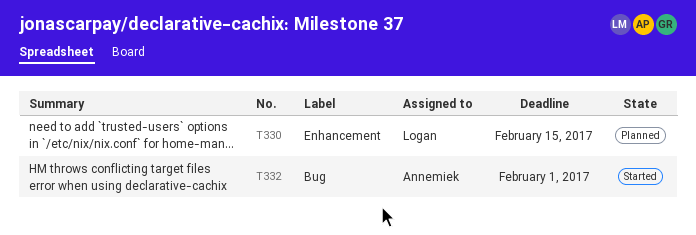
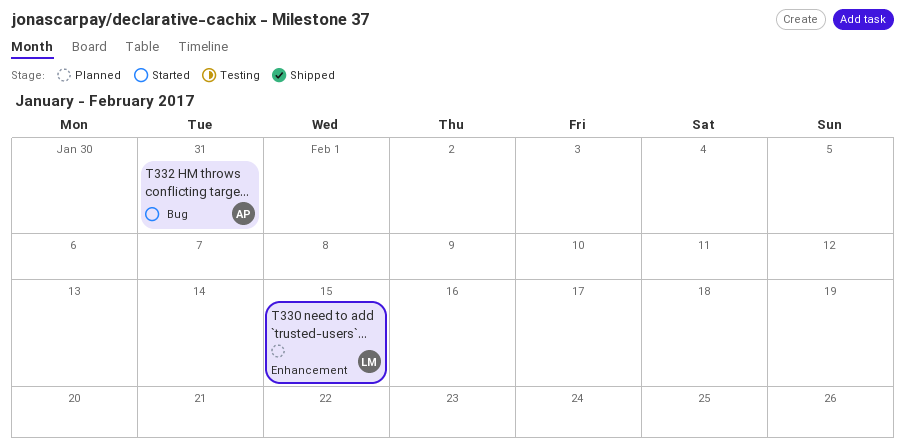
T332, due: Feb 1 -> Jan 31

